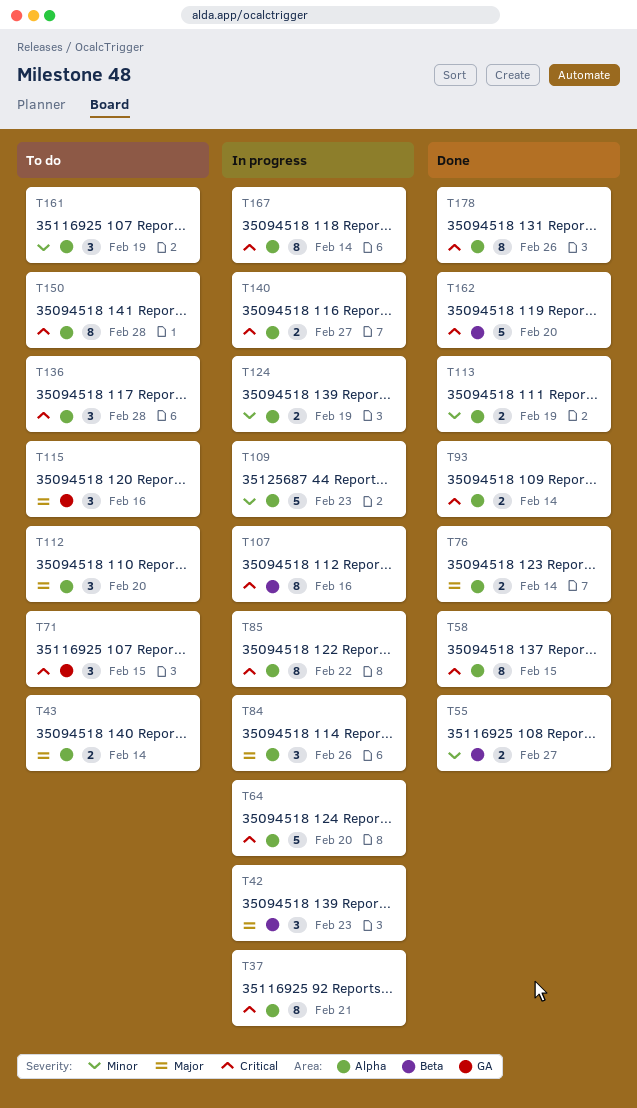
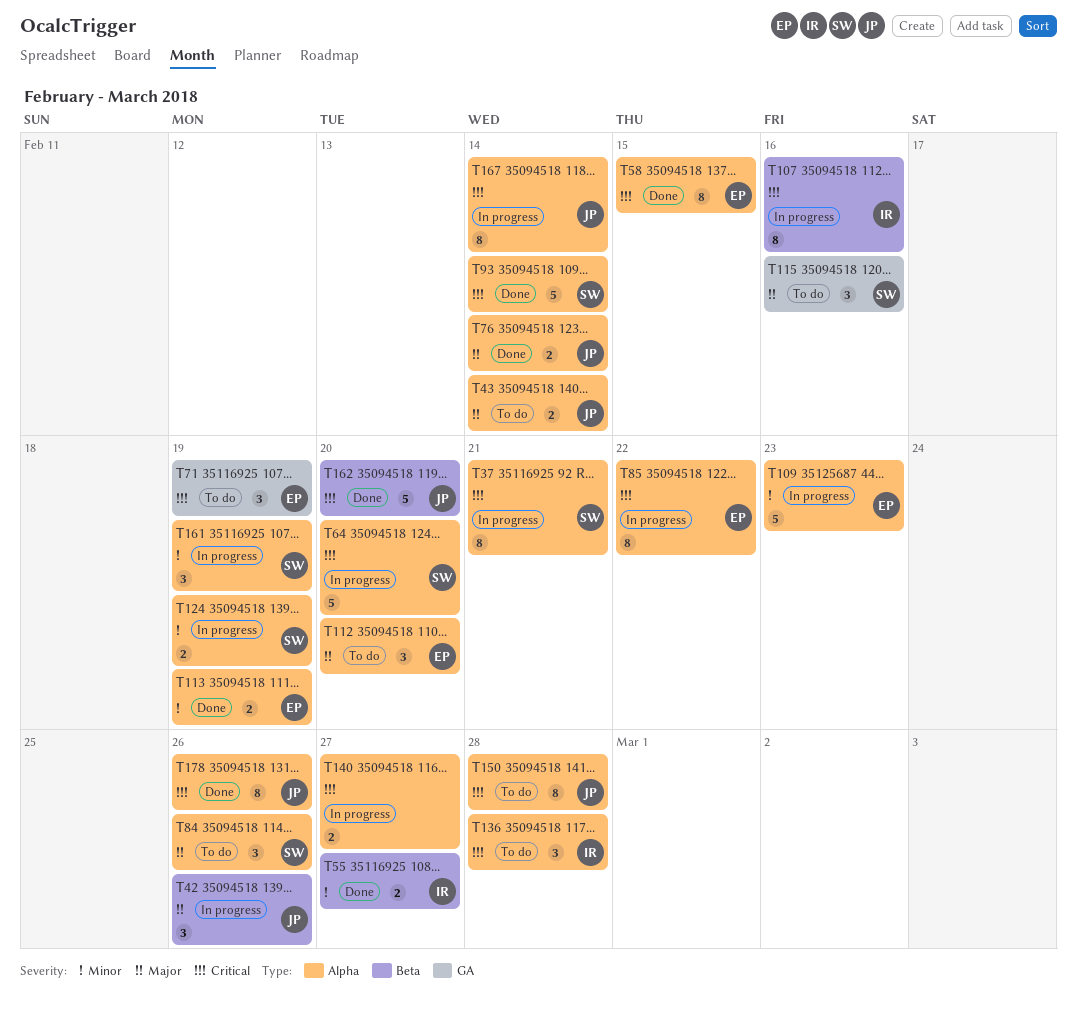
T42, due: Feb 23 -> Feb 26
T71, due: Feb 15 -> Feb 19
T84, status: In progress -> To do
T93, estimate: 2 -> 5
T161, status: To do -> In progress

